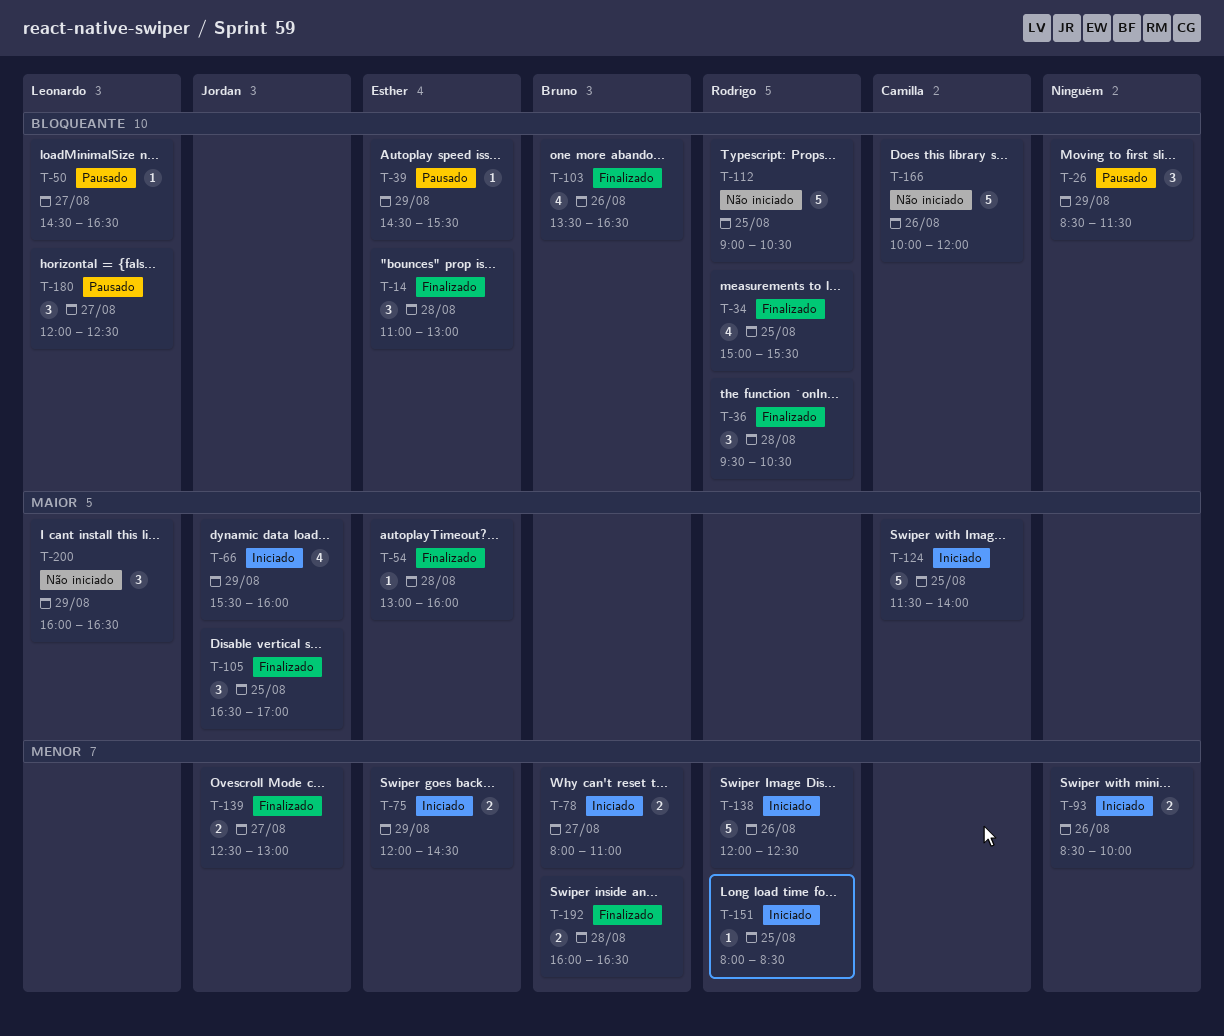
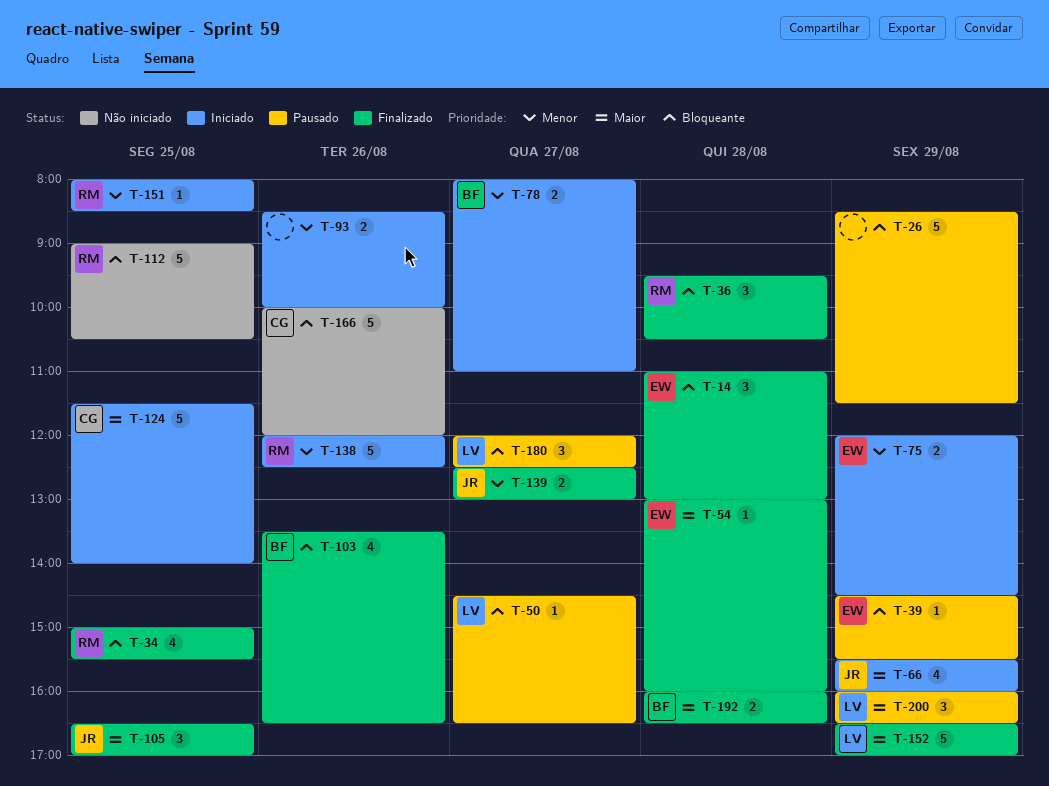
T-26, estimate: 3 -> 5
T-152: none -> present
T-192, priority: Menor -> Maior
T-200, status: Não iniciado -> Pausado

